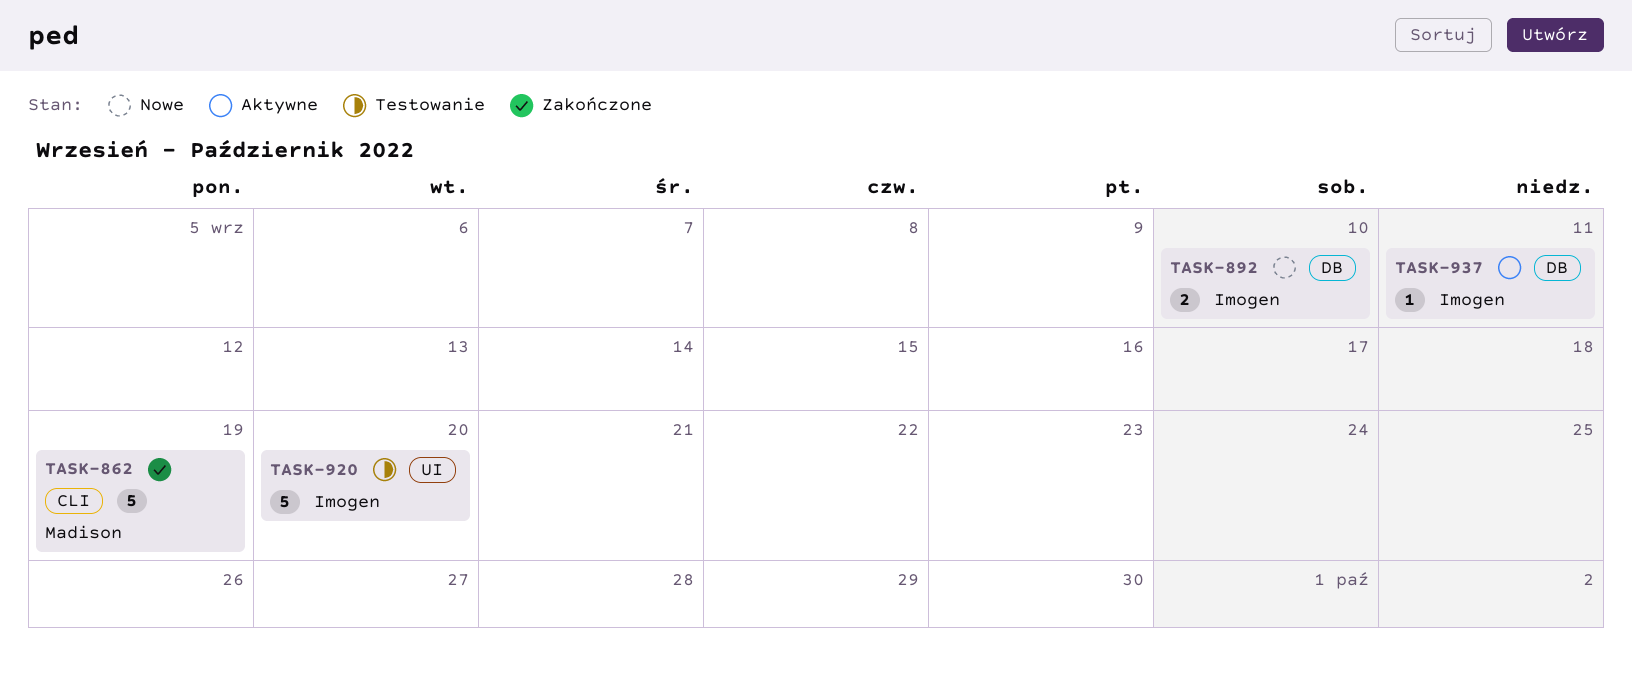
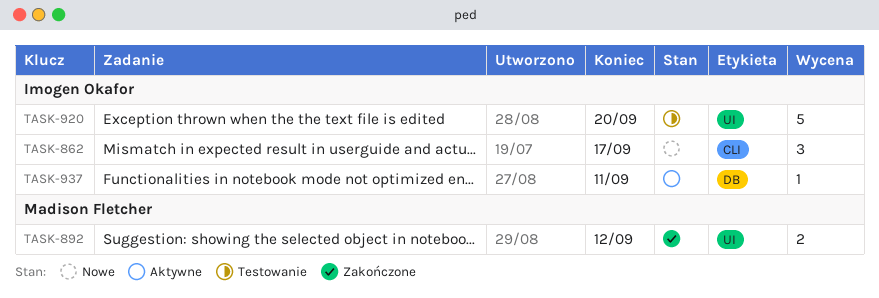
TASK-862, status: Zakończone -> Nowe
TASK-862, owner: Madison Fletcher -> Imogen Okafor
TASK-862, estimate: 5 -> 3
TASK-862, due: Sep 19 -> Sep 17
TASK-892, status: Nowe -> Zakończone
TASK-892, owner: Imogen Okafor -> Madison Fletcher
TASK-892, label: DB -> UI
TASK-892, due: Sep 10 -> Sep 12

